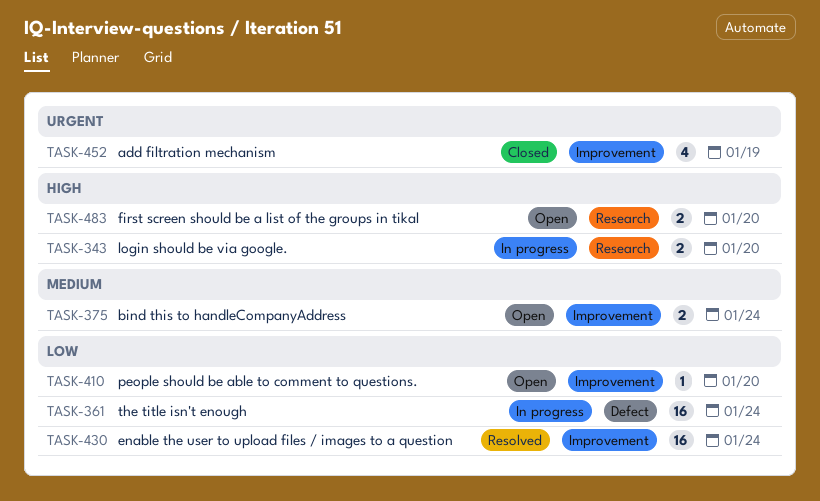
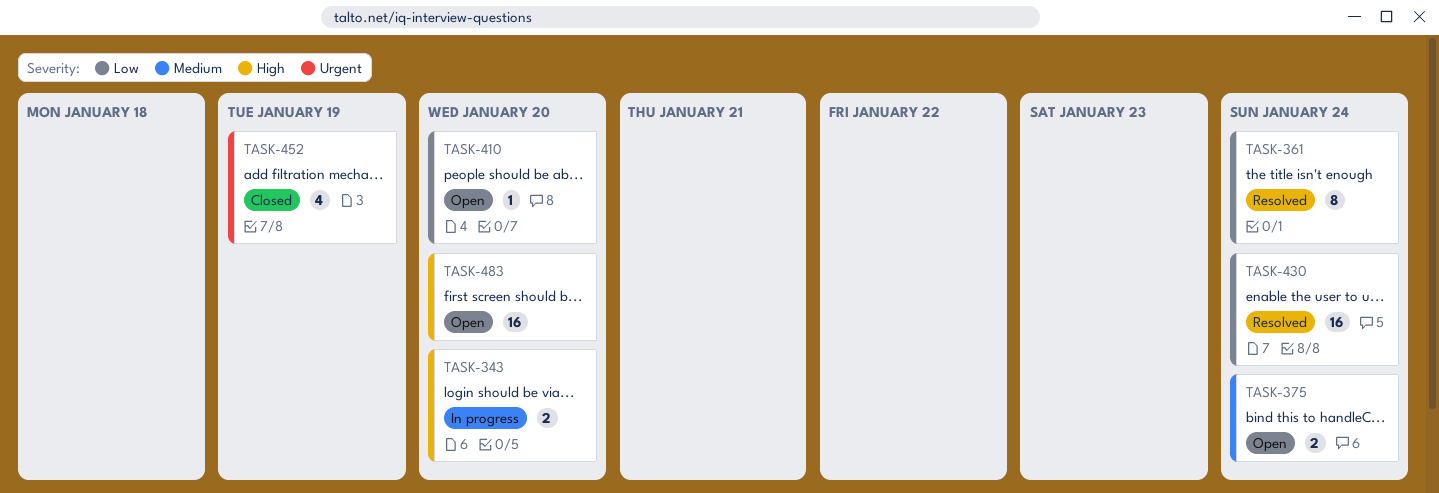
TASK-361, status: In progress -> Resolved
TASK-361, estimate: 16 -> 8
TASK-483, estimate: 2 -> 16

